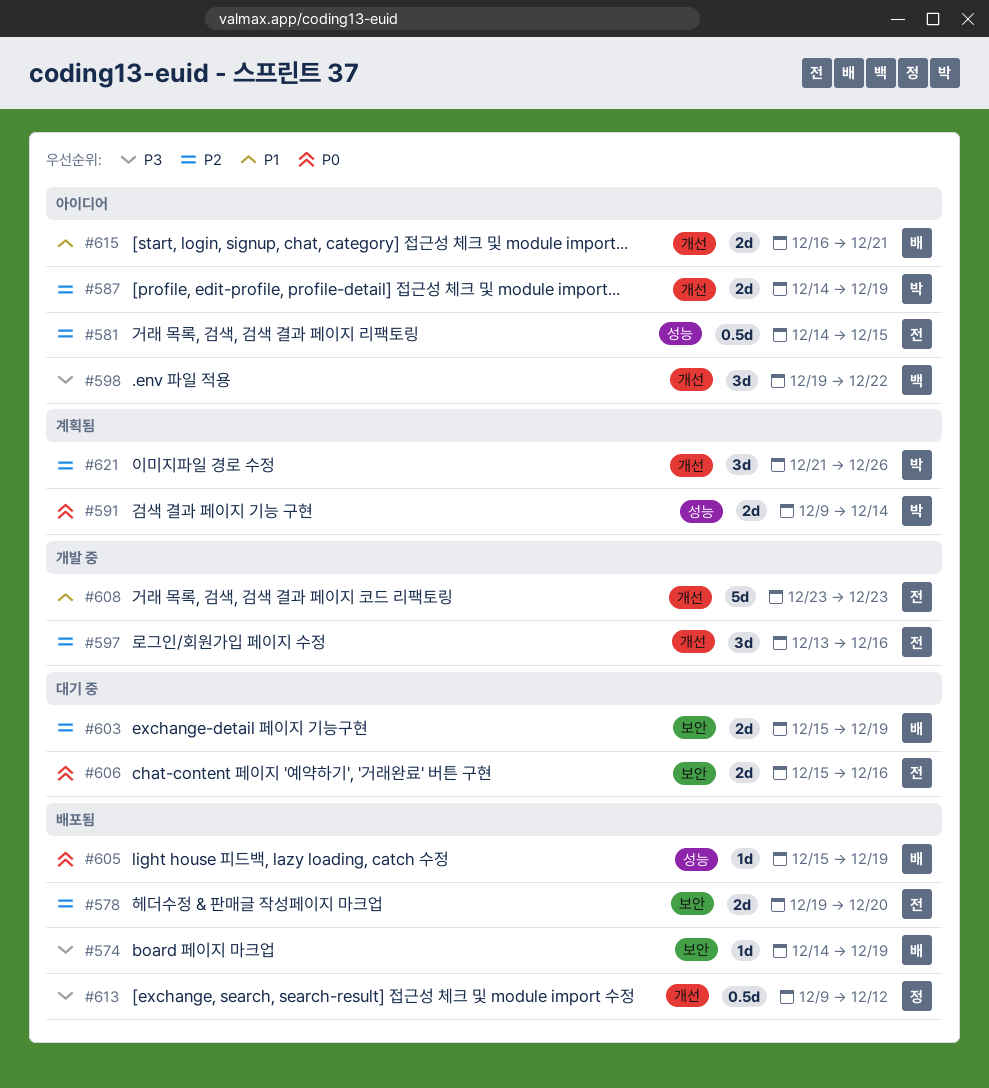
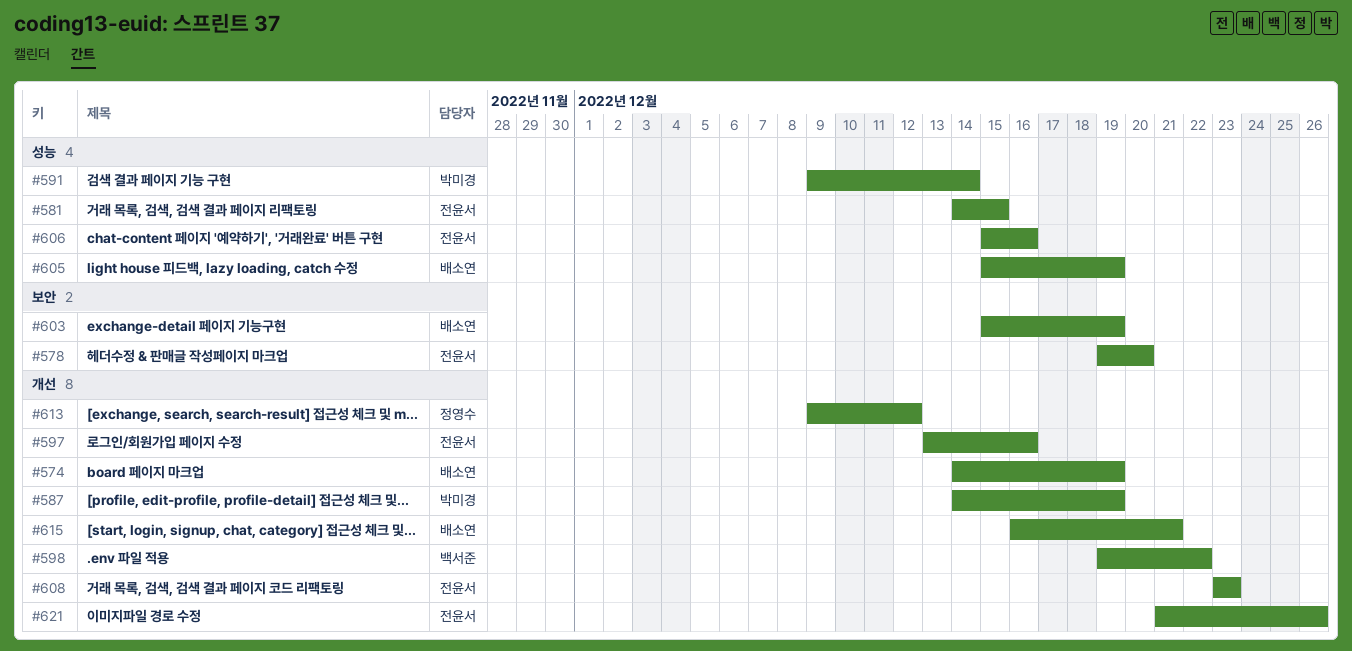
#574, label: 보안 -> 개선
#606, label: 보안 -> 성능
#621, owner: 박미경 -> 전윤서

